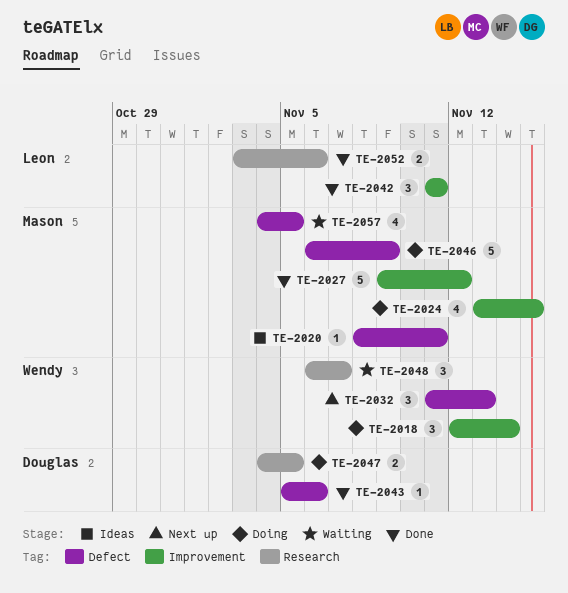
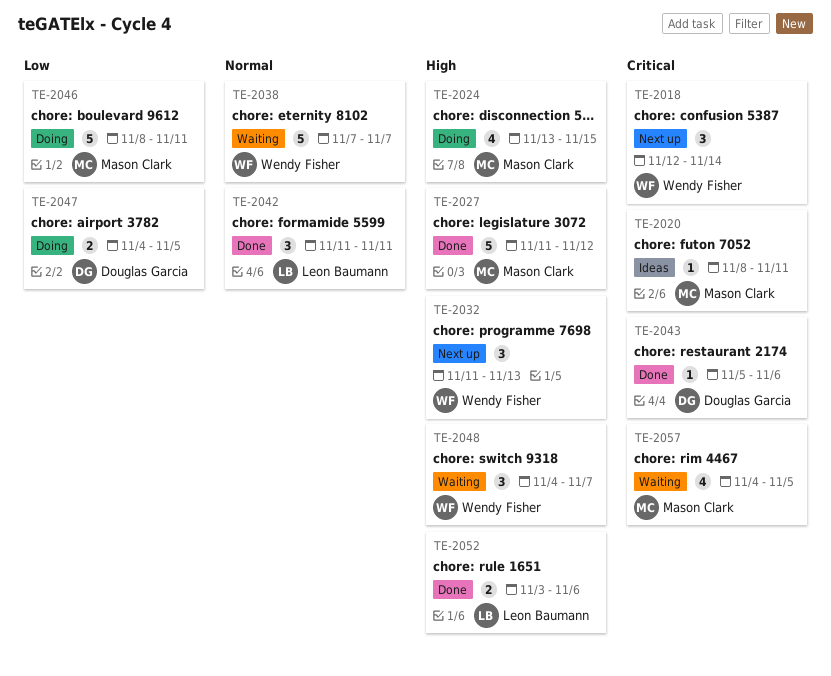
TE-2018, status: Doing -> Next up
TE-2027, start: Nov 9 -> Nov 11
TE-2038: none -> present
TE-2046, start: Nov 6 -> Nov 8
TE-2046, due: Nov 9 -> Nov 11
TE-2048, start: Nov 6 -> Nov 4

